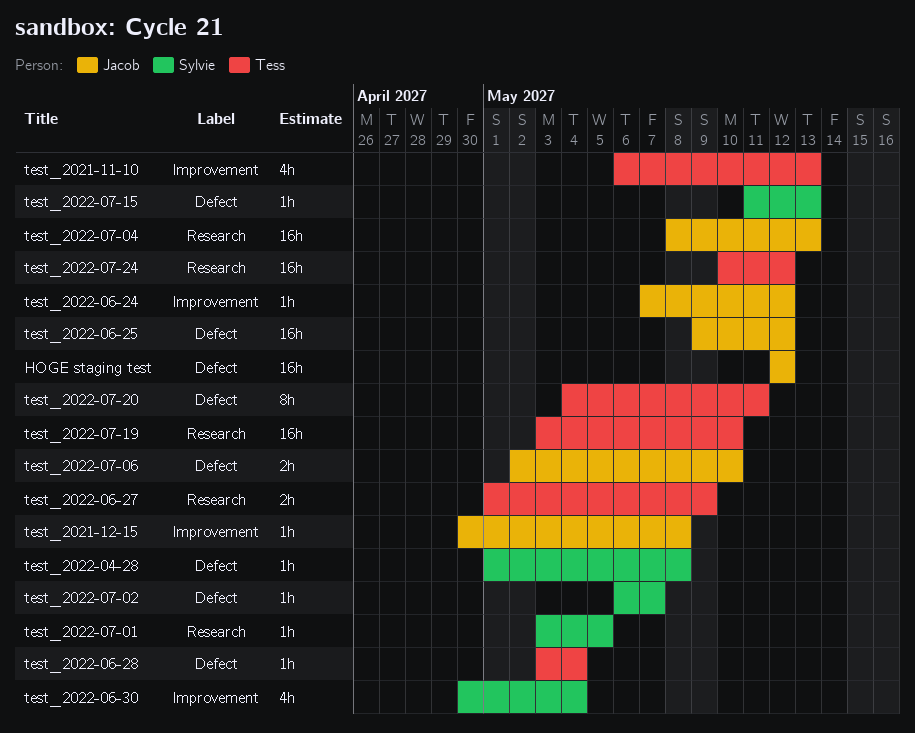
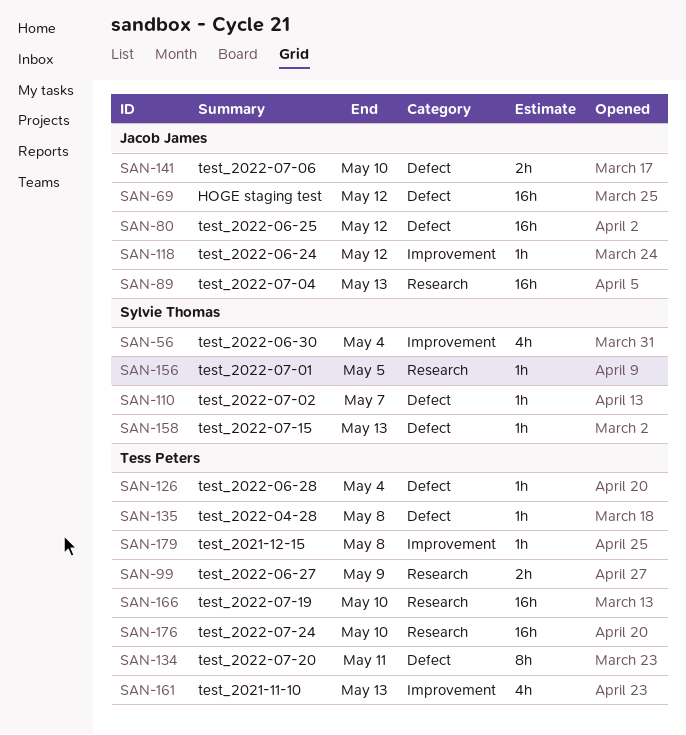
test_2021-12-15, owner: Jacob James -> Tess Peters
test_2022-04-28, owner: Sylvie Thomas -> Tess Peters
test_2022-07-24, due: May 12 -> May 10

